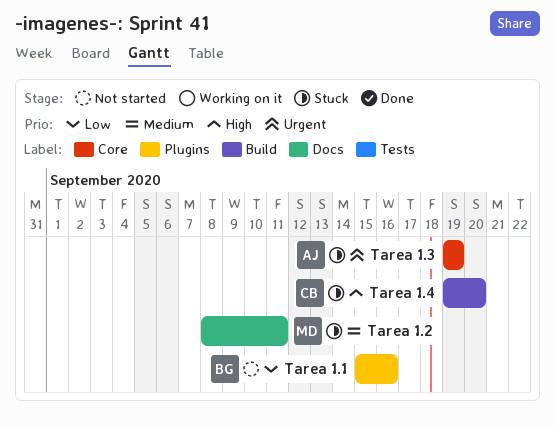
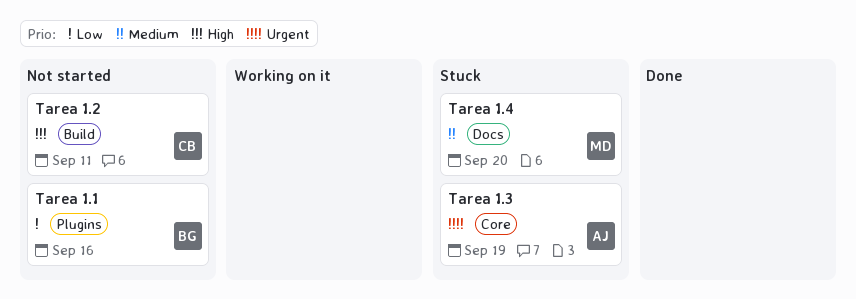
Tarea 1.2, status: Stuck -> Not started
Tarea 1.2, owner: MD -> CB
Tarea 1.2, priority: Medium -> High
Tarea 1.2, label: Docs -> Build
Tarea 1.4, owner: CB -> MD
Tarea 1.4, priority: High -> Medium
Tarea 1.4, label: Build -> Docs

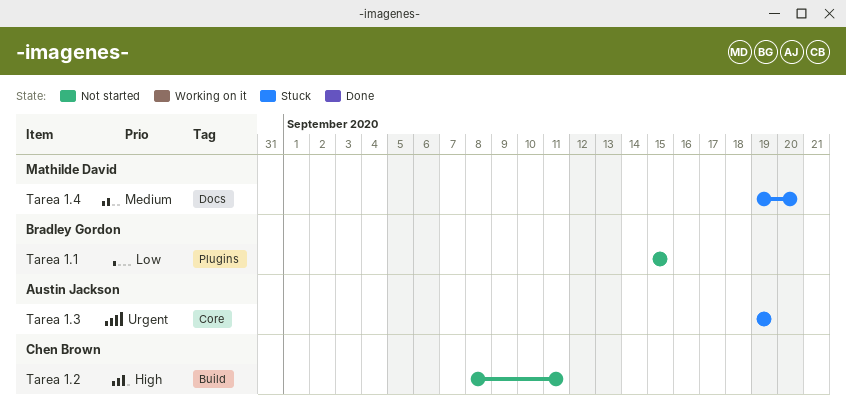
Tarea 1.1, due: Sep 16 -> Sep 15

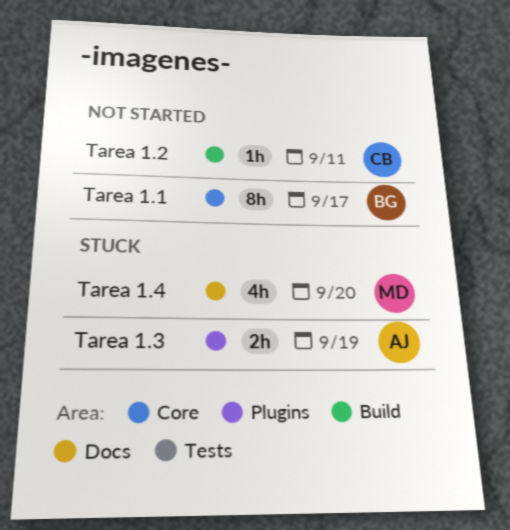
Tarea 1.1, label: Plugins -> Core
Tarea 1.1, due: Sep 15 -> Sep 17
Tarea 1.3, label: Core -> Plugins

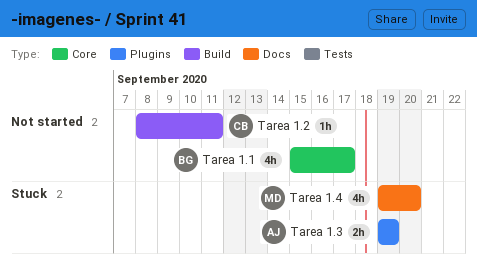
Tarea 1.1, estimate: 8h -> 4h

